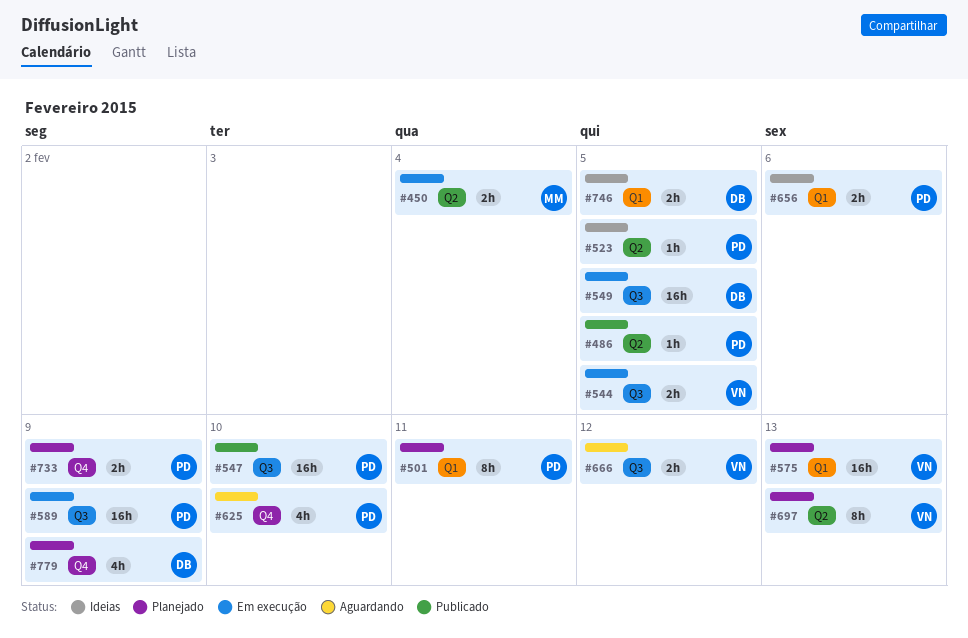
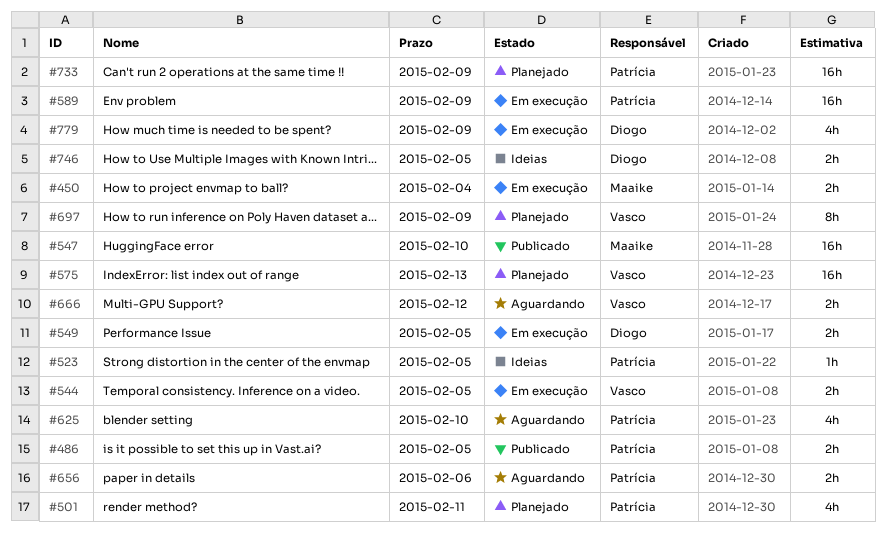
#486, estimate: 1h -> 2h
#501, estimate: 8h -> 4h
#547, owner: Patrícia -> Maaike
#549, estimate: 16h -> 2h
#656, status: Ideias -> Aguardando
#697, due: Feb 13 -> Feb 9
#733, estimate: 2h -> 16h
#779, status: Planejado -> Em execução

